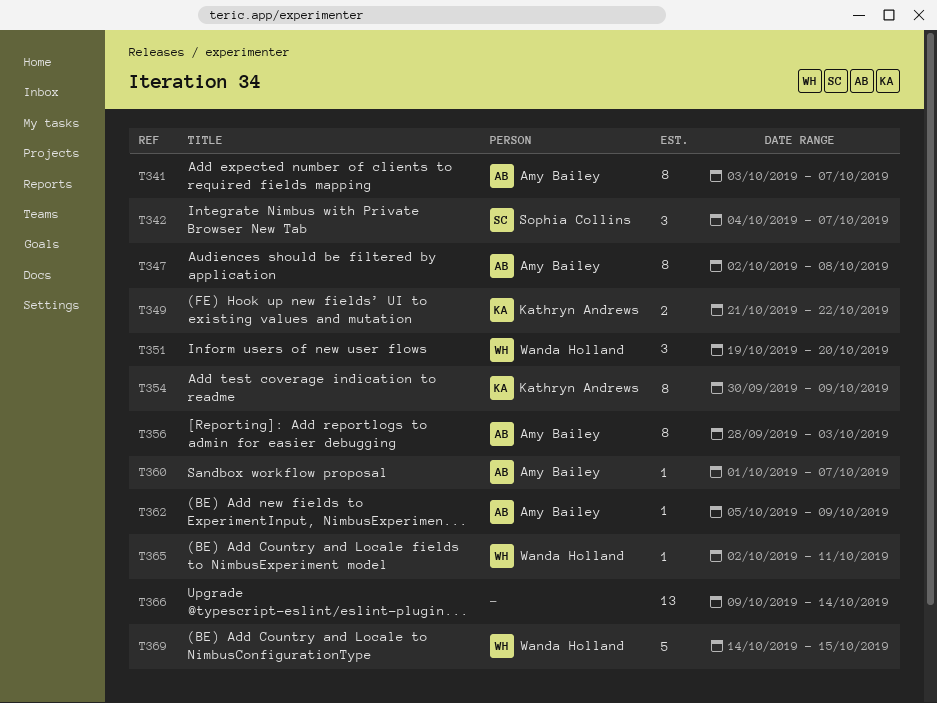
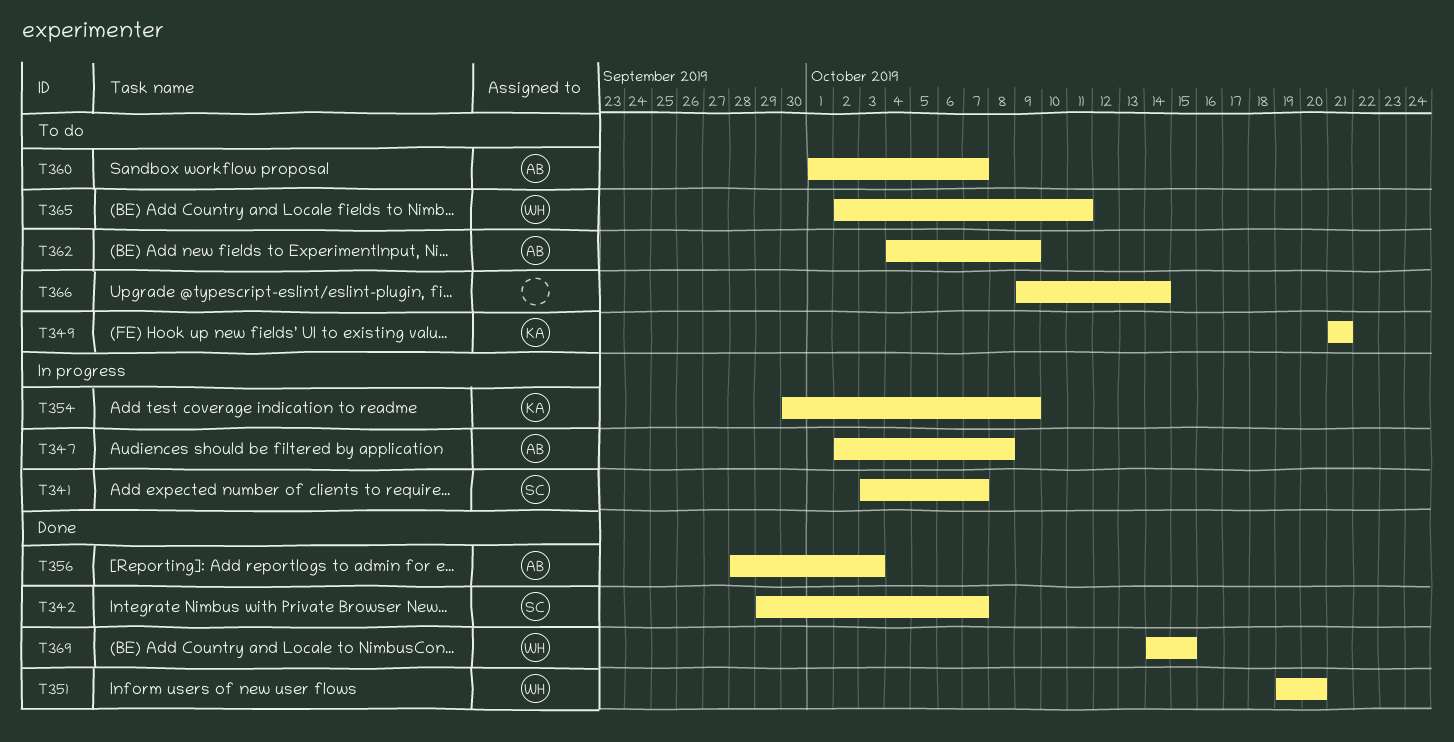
T341, owner: Amy Bailey -> Sophia Collins
T342, start: Oct 4 -> Sep 29
T349, due: Oct 22 -> Oct 21
T362, start: Oct 5 -> Oct 4

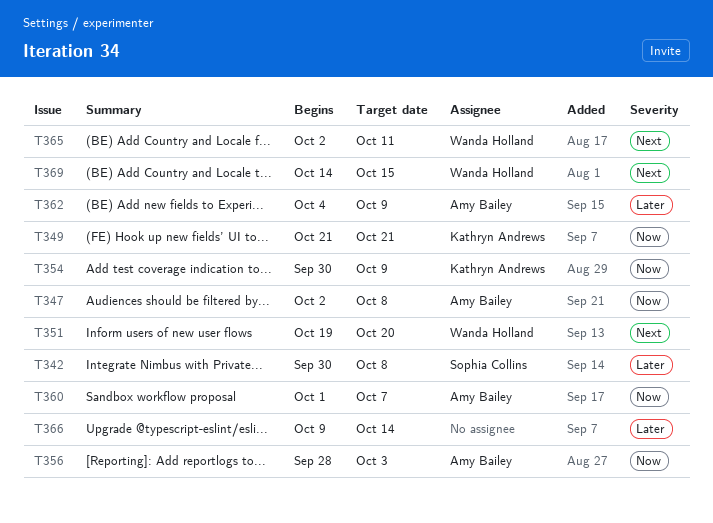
T341: present -> none
T342, start: Sep 29 -> Sep 30
T342, due: Oct 7 -> Oct 8

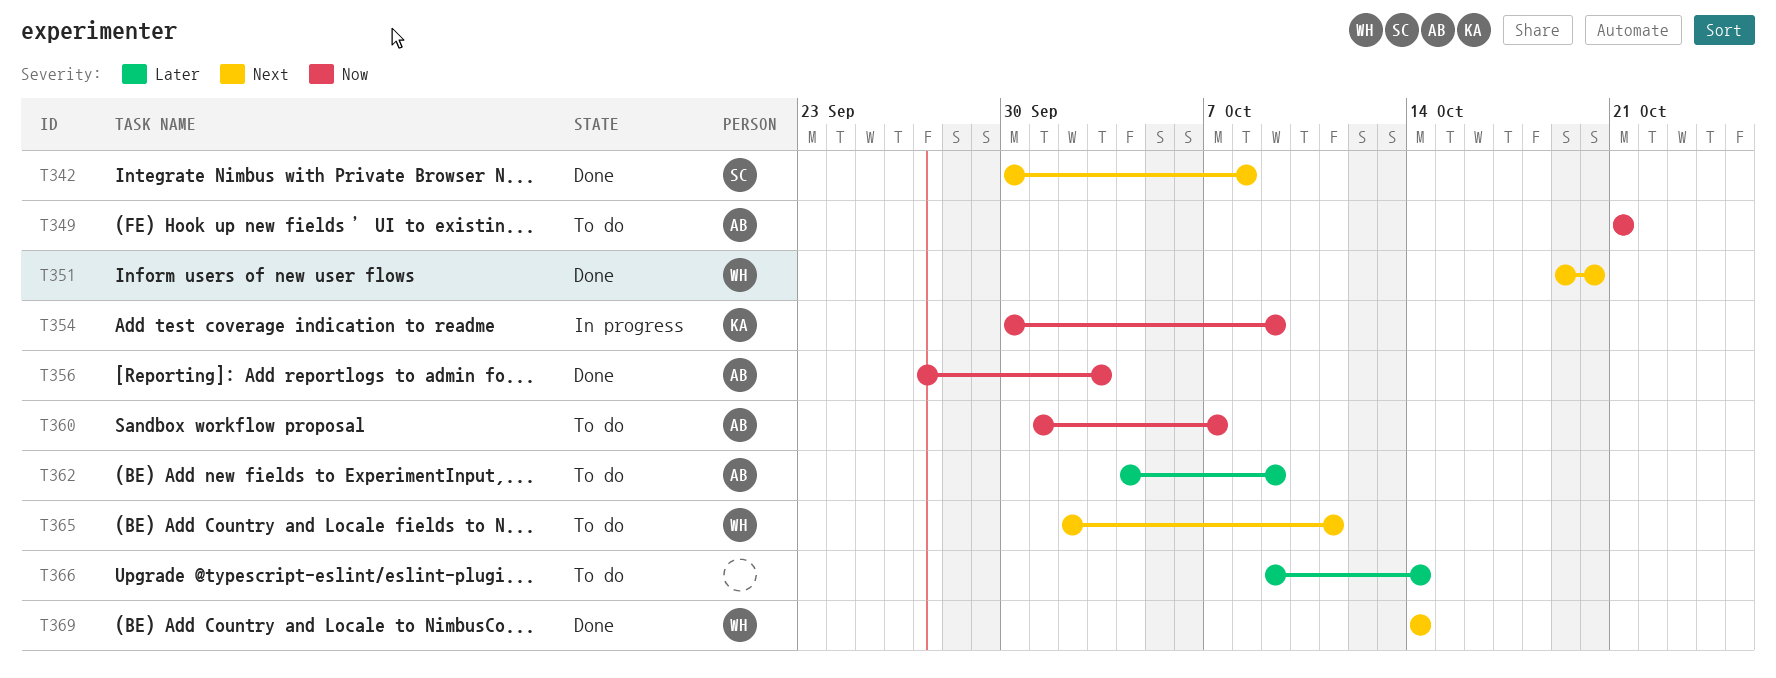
T342, priority: Later -> Next
T347: present -> none
T349, owner: Kathryn Andrews -> Amy Bailey
T356, start: Sep 28 -> Sep 27
T369, due: Oct 15 -> Oct 14

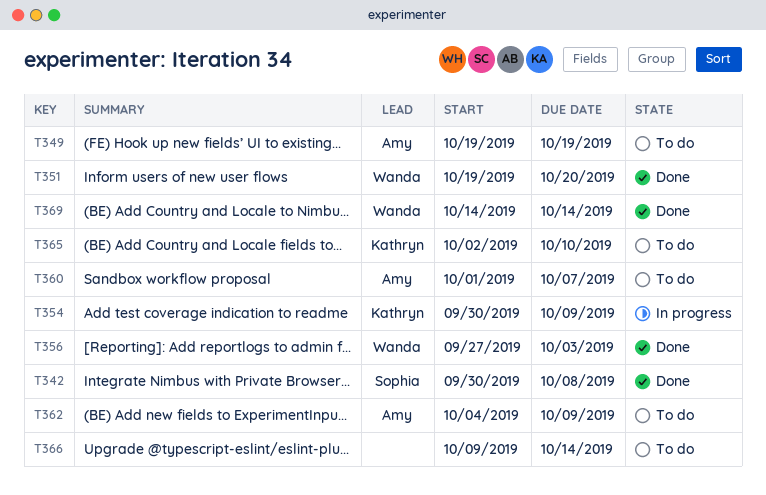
T349, start: Oct 21 -> Oct 19
T349, due: Oct 21 -> Oct 19
T356, owner: Amy -> Wanda
T365, owner: Wanda -> Kathryn
T365, due: Oct 11 -> Oct 10

